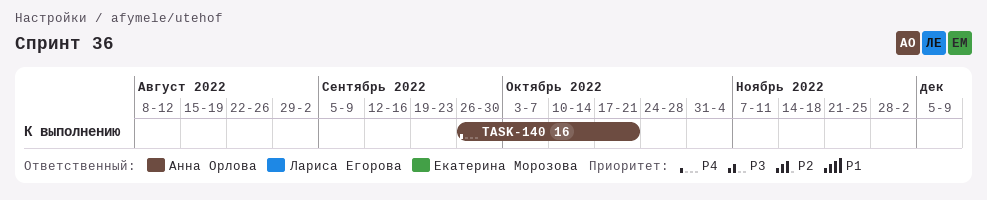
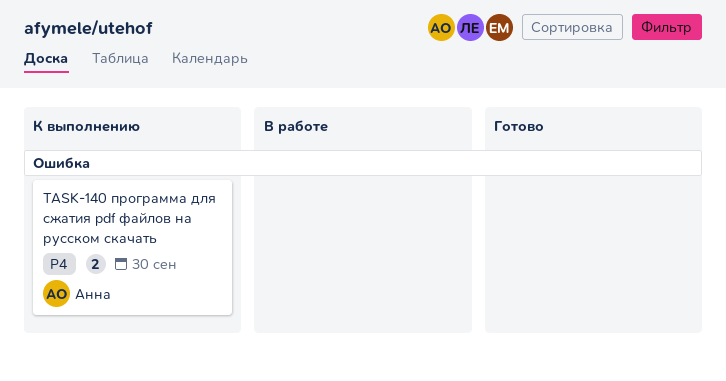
TASK-140, estimate: 16 -> 2
TASK-140, due: Oct 21 -> Sep 30

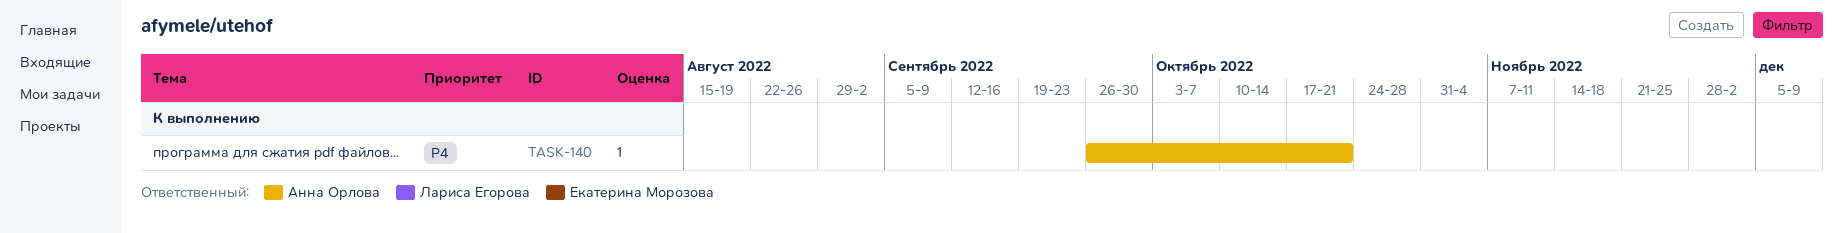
TASK-140, estimate: 2 -> 1
TASK-140, due: Sep 30 -> Oct 21

